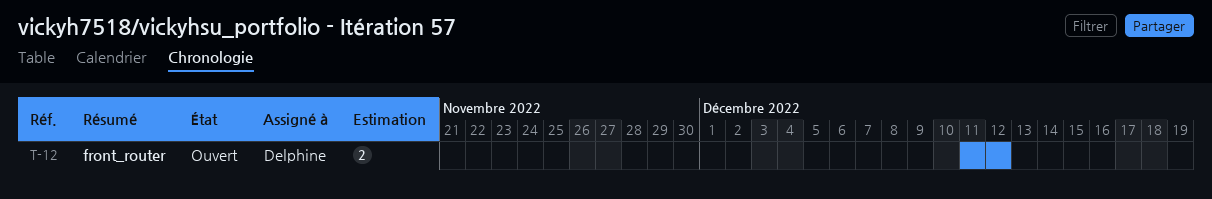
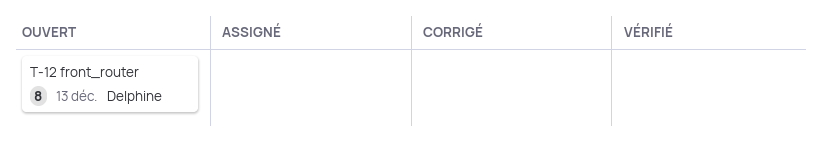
T-12, estimate: 2 -> 8
T-12, due: Dec 12 -> Dec 13

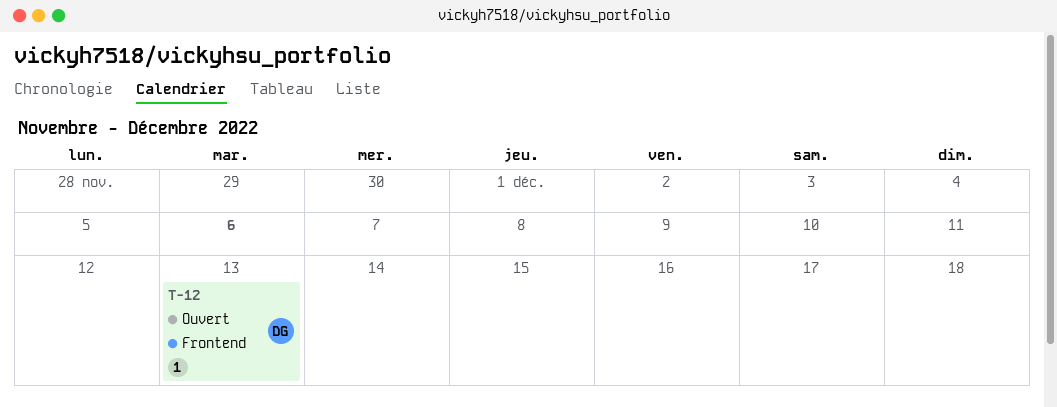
T-12, estimate: 8 -> 1

